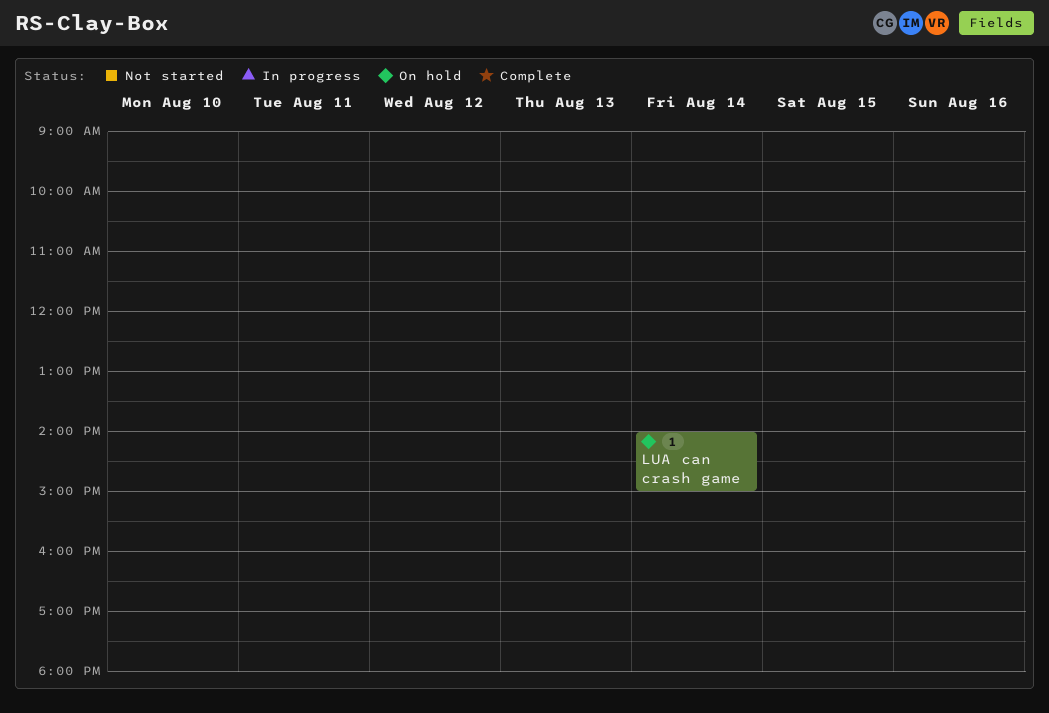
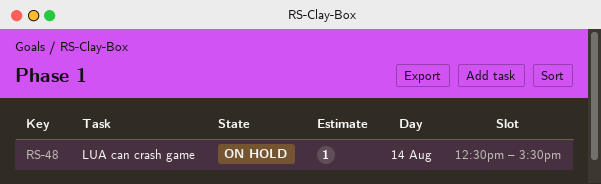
LUA can crash game, begins: 14:00 -> 12:30
LUA can crash game, ends: 15:00 -> 15:30

